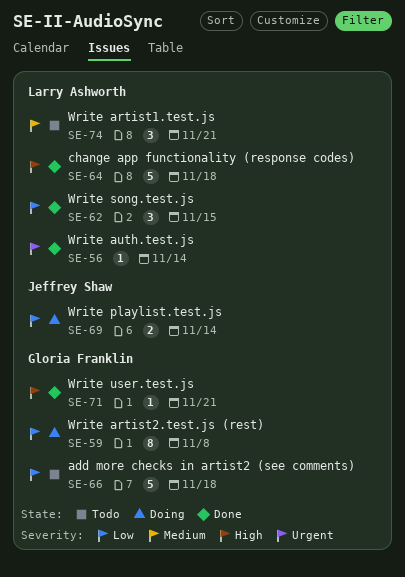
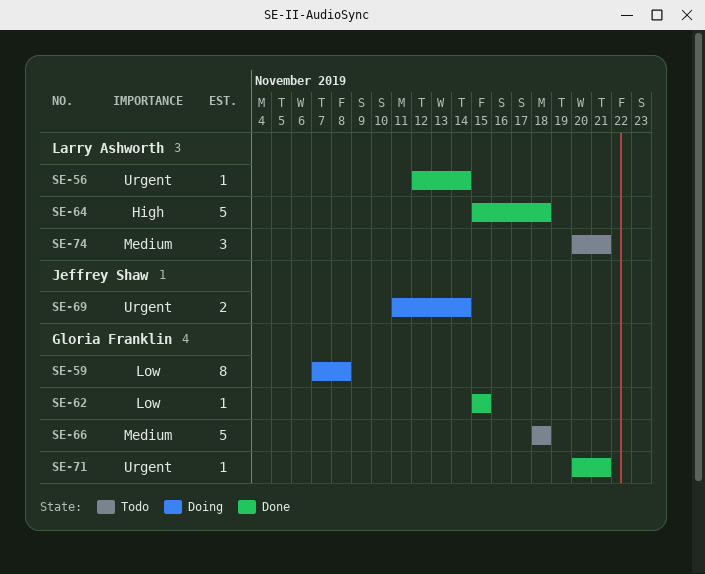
SE-62, owner: Larry Ashworth -> Gloria Franklin
SE-62, estimate: 3 -> 1
SE-66, priority: Low -> Medium
SE-69, priority: Low -> Urgent
SE-71, priority: High -> Urgent

